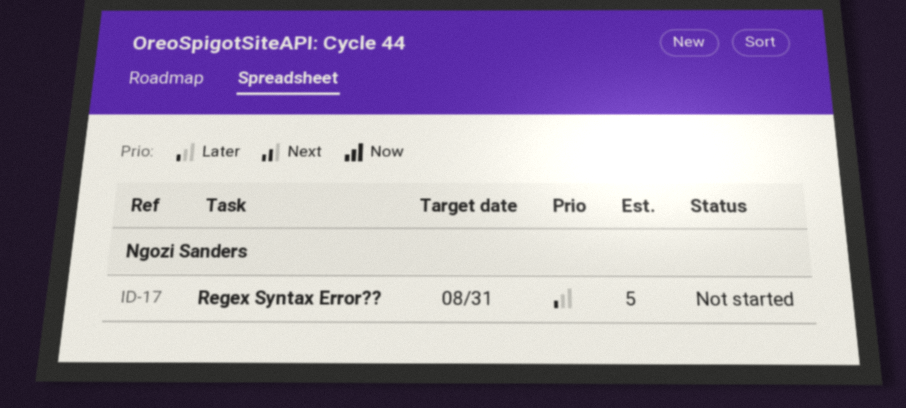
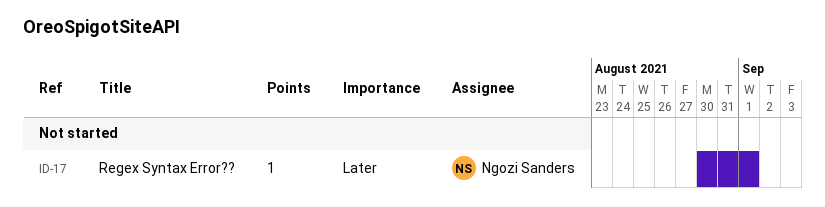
ID-17, estimate: 5 -> 1
ID-17, due: Aug 31 -> Sep 1

